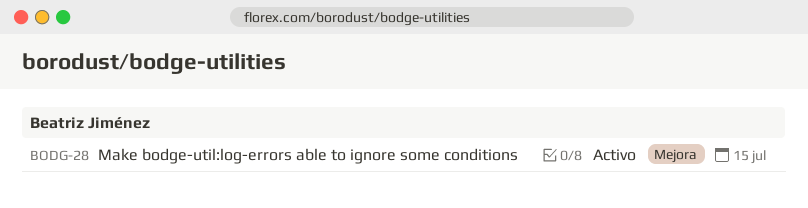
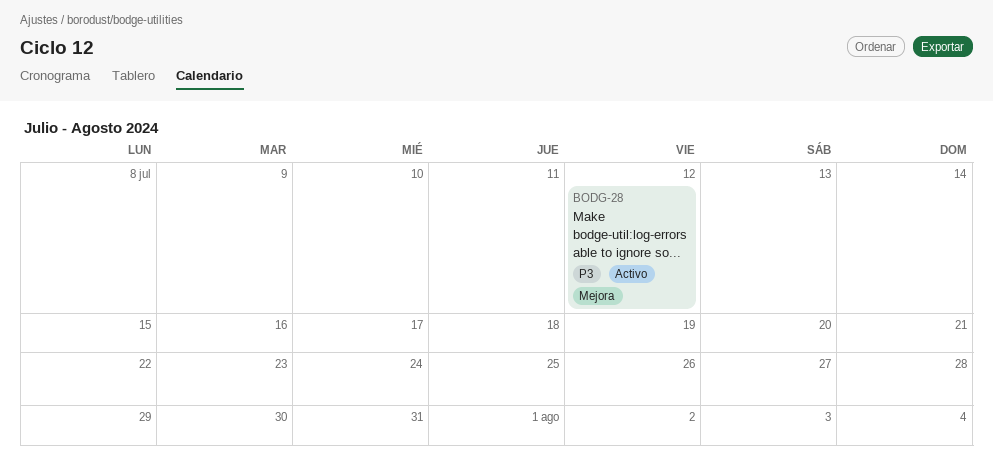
BODG-28, due: Jul 15 -> Jul 12

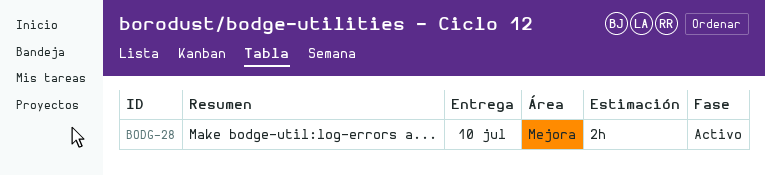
BODG-28, due: Jul 12 -> Jul 10

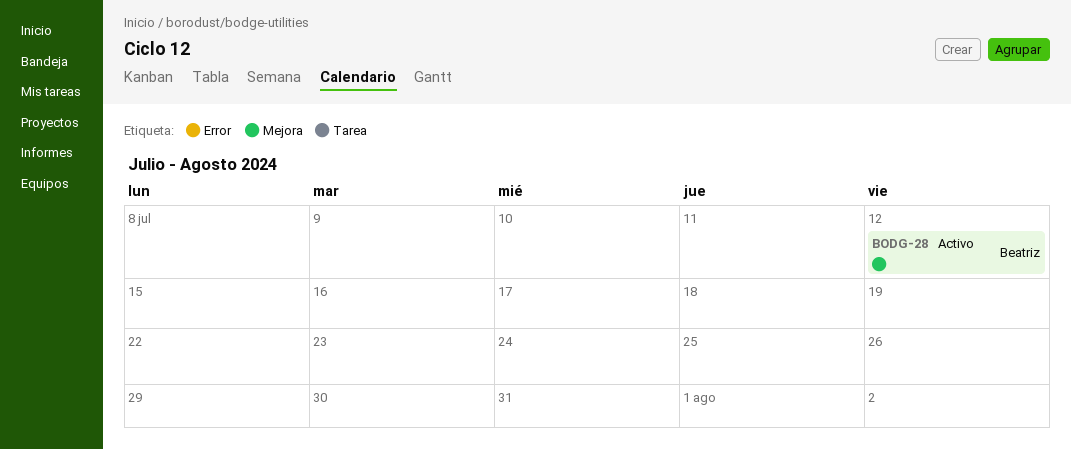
BODG-28, due: Jul 10 -> Jul 12

